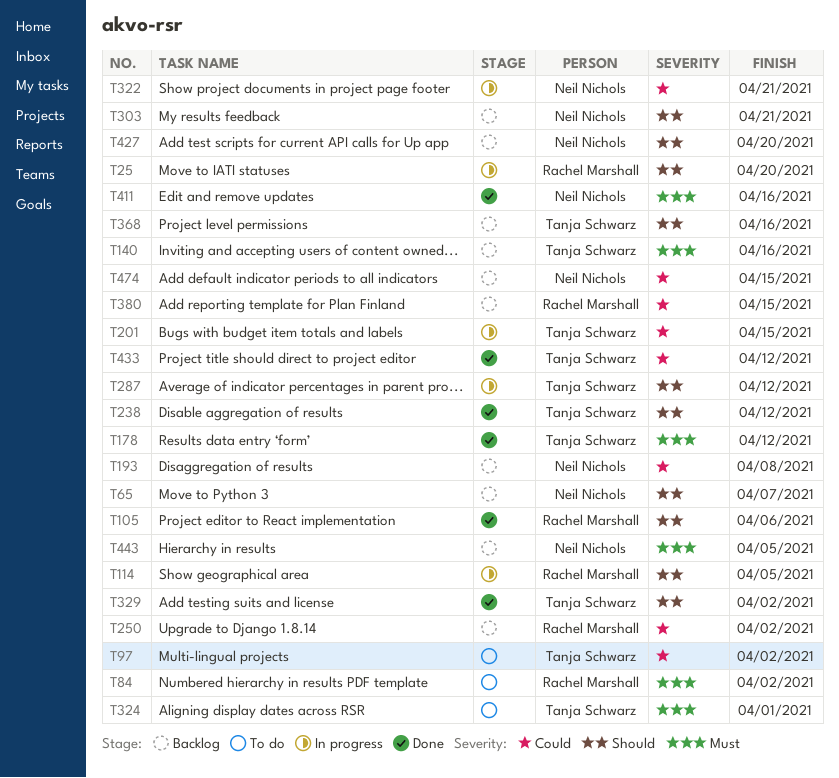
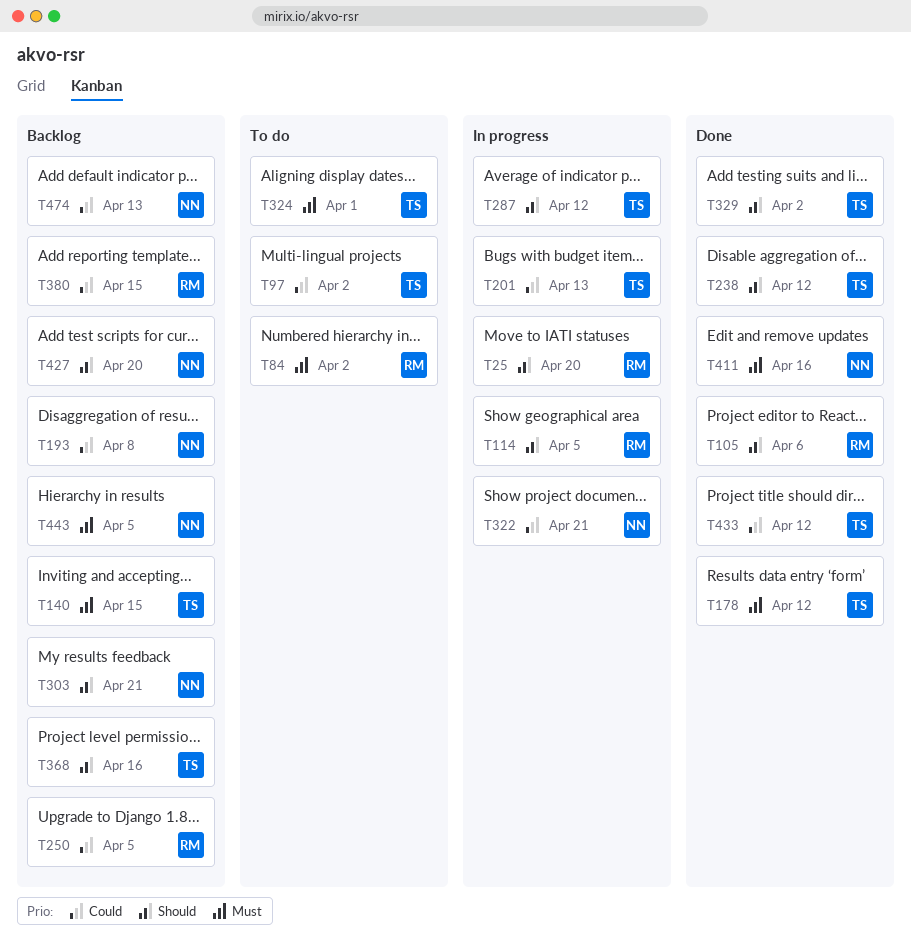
T65: present -> none
T140, due: Apr 16 -> Apr 15
T201, due: Apr 15 -> Apr 13
T250, due: Apr 2 -> Apr 5
T474, due: Apr 15 -> Apr 13

